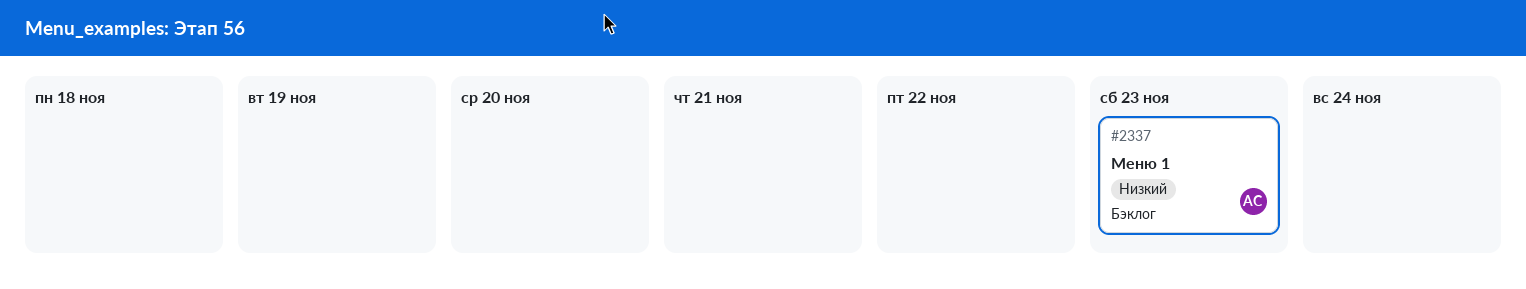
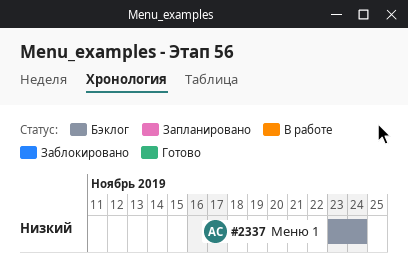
#2337, due: Nov 23 -> Nov 24

